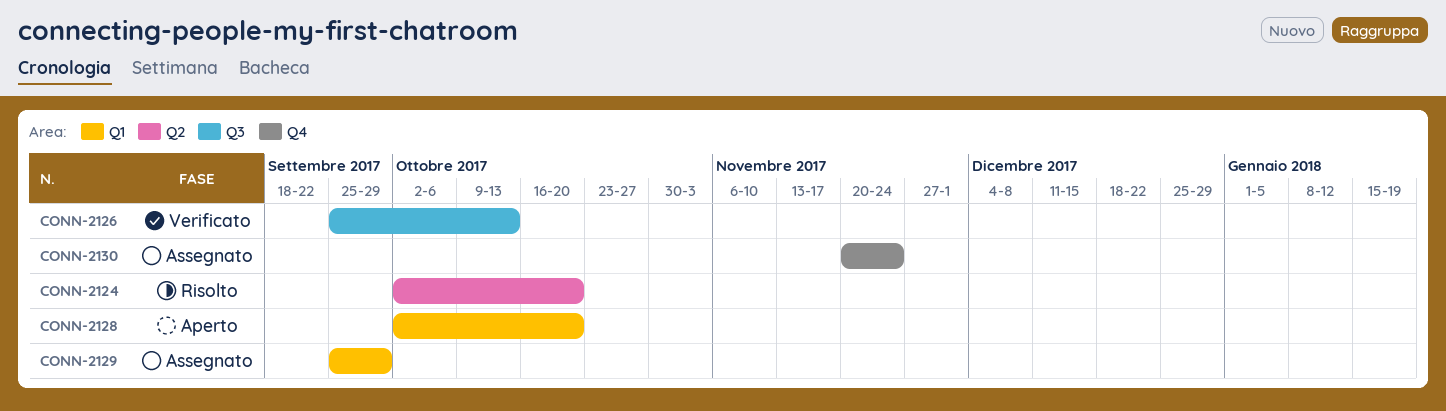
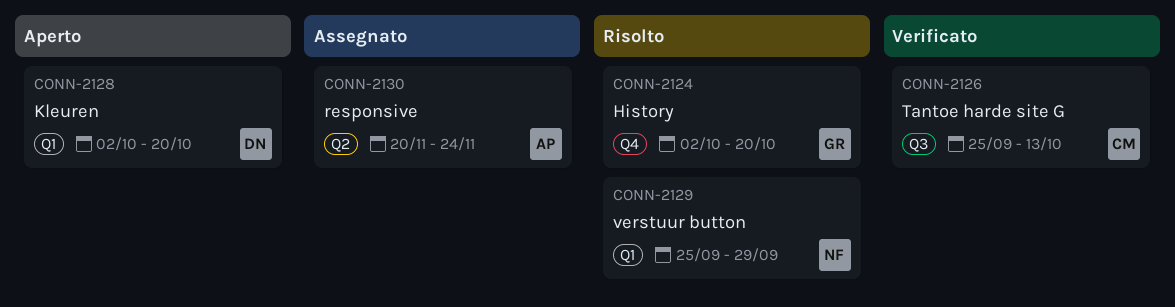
CONN-2124, label: Q2 -> Q4
CONN-2129, status: Assegnato -> Risolto
CONN-2130, label: Q4 -> Q2

